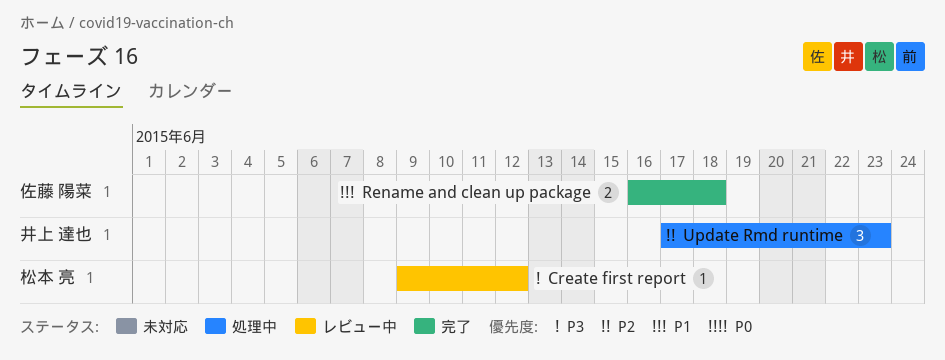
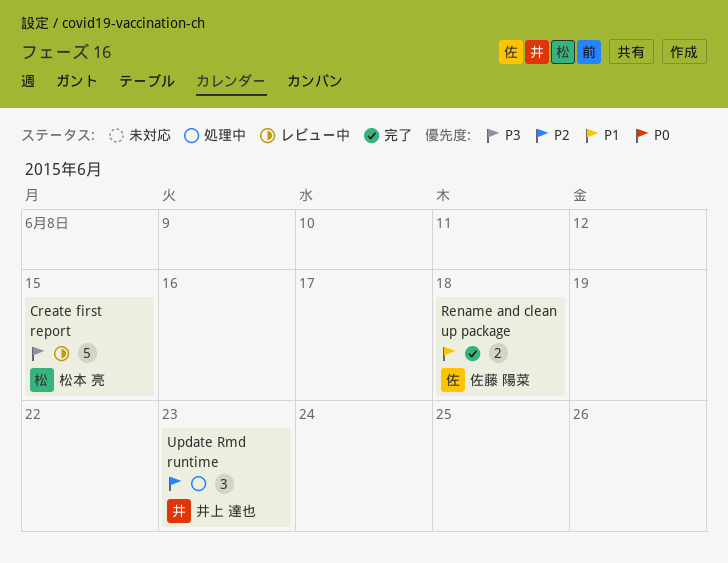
Create first report, estimate: 1 -> 5
Create first report, due: Jun 12 -> Jun 15

